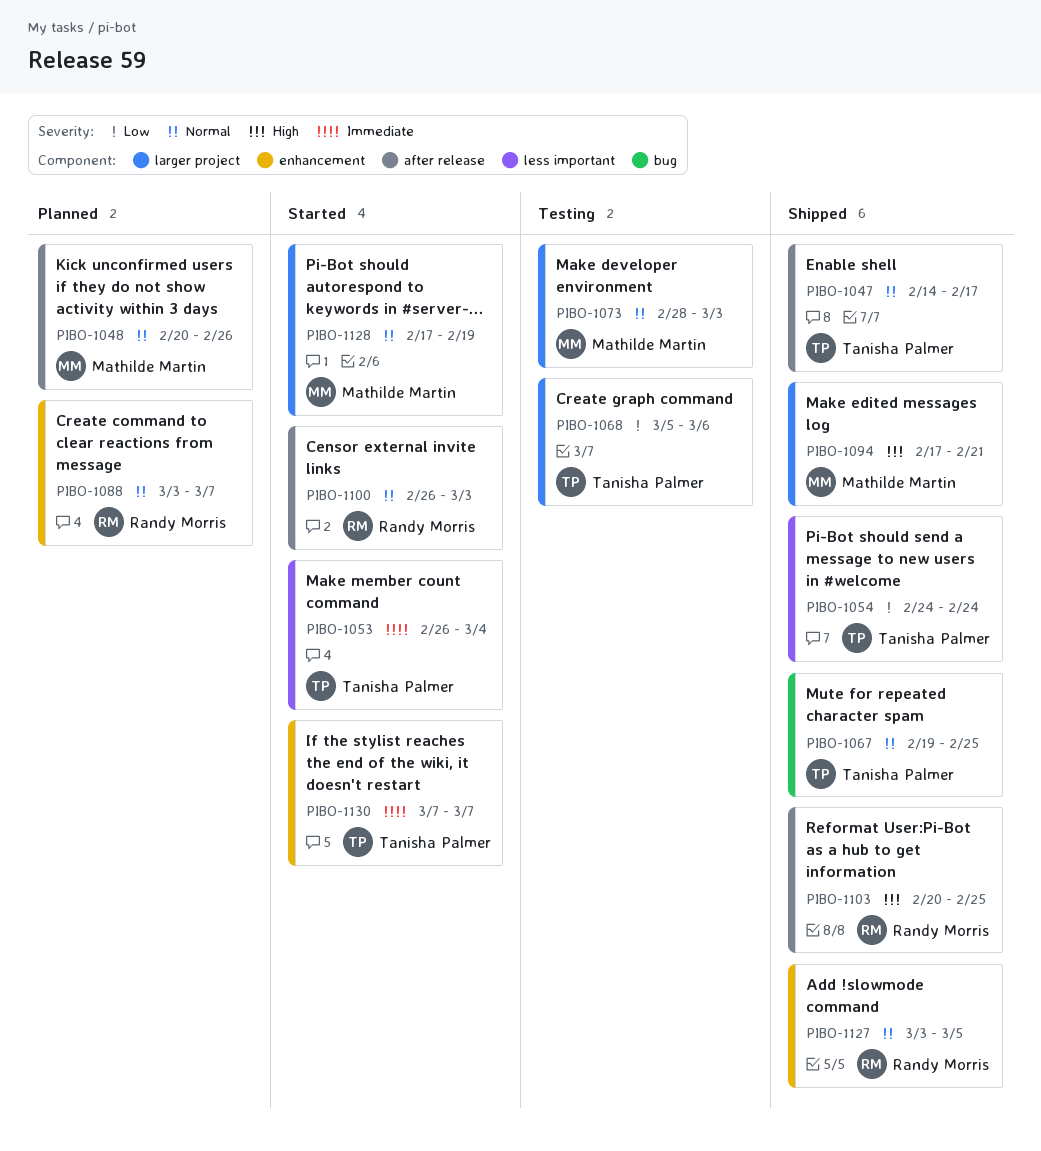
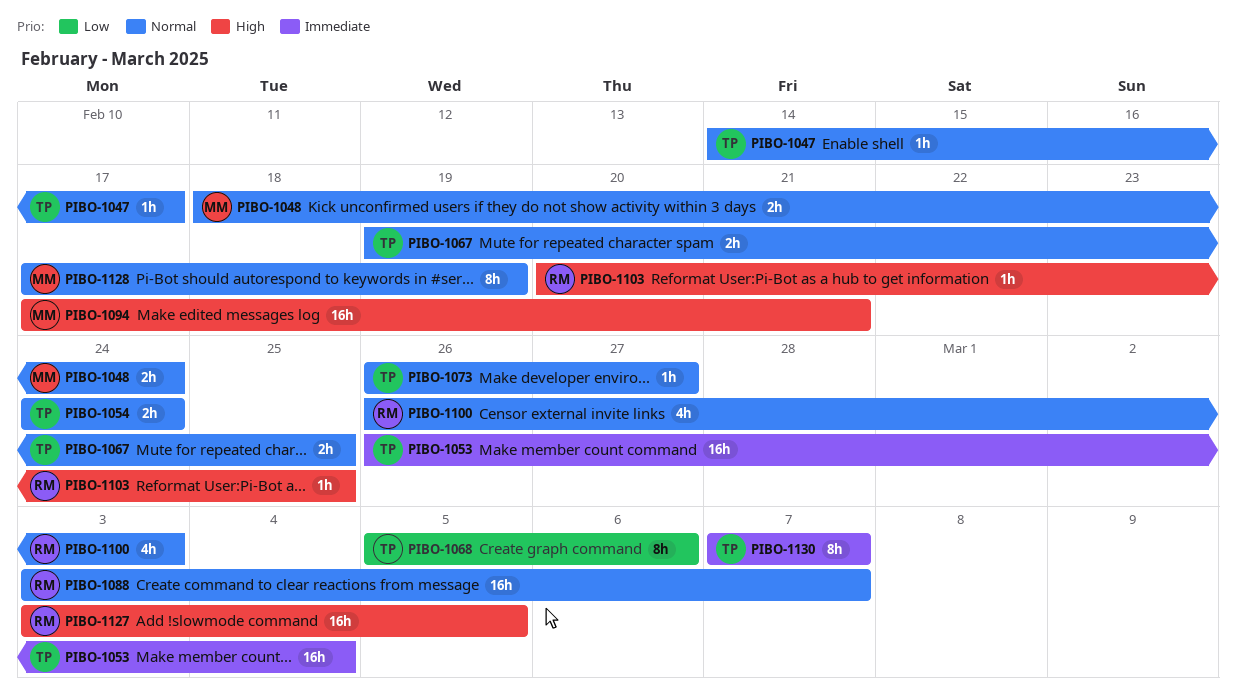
PIBO-1048, start: Feb 20 -> Feb 18
PIBO-1048, due: Feb 26 -> Feb 24
PIBO-1054, priority: Low -> Normal
PIBO-1073, owner: Mathilde Martin -> Tanisha Palmer
PIBO-1073, start: Feb 28 -> Feb 26
PIBO-1073, due: Mar 3 -> Feb 27
PIBO-1127, priority: Normal -> High

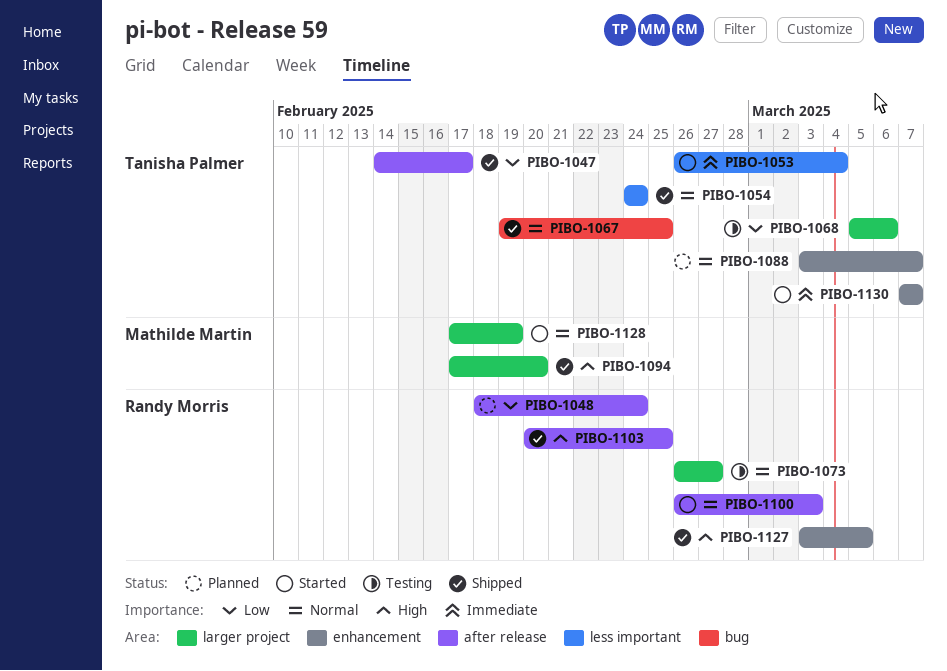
PIBO-1047, priority: Normal -> Low
PIBO-1048, owner: Mathilde Martin -> Randy Morris
PIBO-1048, priority: Normal -> Low
PIBO-1073, owner: Tanisha Palmer -> Randy Morris
PIBO-1088, owner: Randy Morris -> Tanisha Palmer
PIBO-1094, due: Feb 21 -> Feb 20

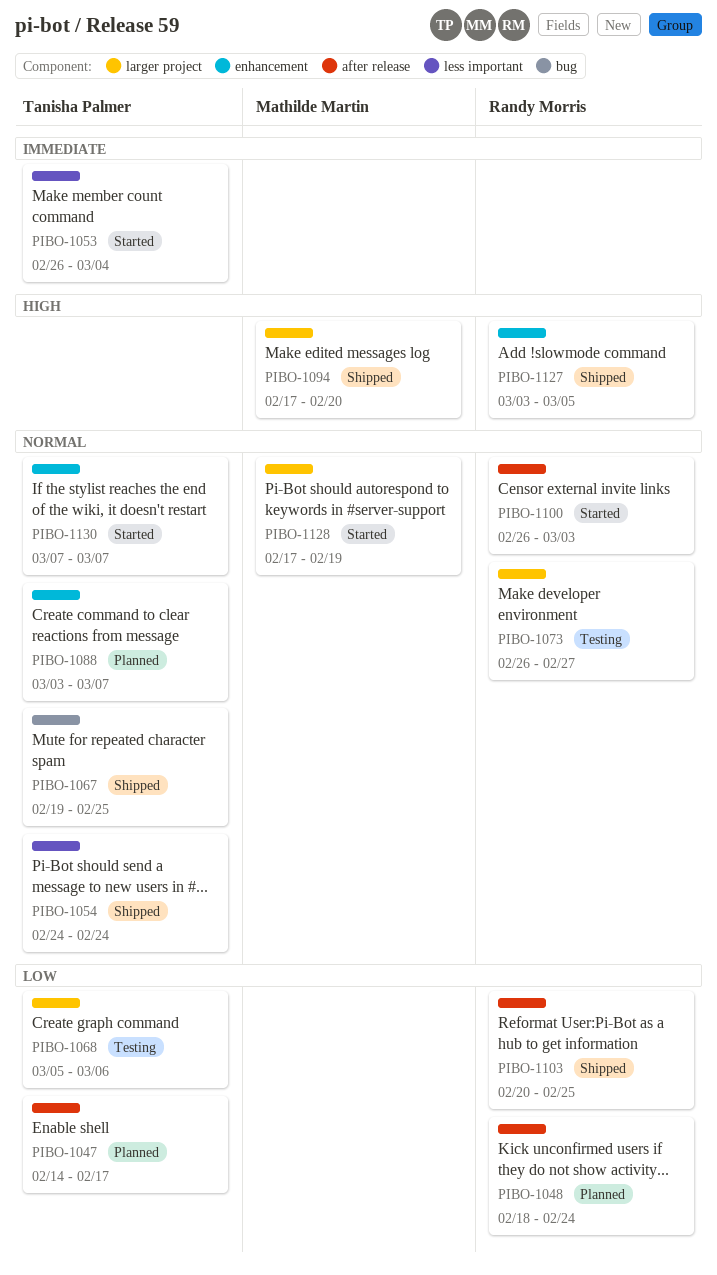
PIBO-1047, status: Shipped -> Planned
PIBO-1103, priority: High -> Low
PIBO-1130, priority: Immediate -> Normal

